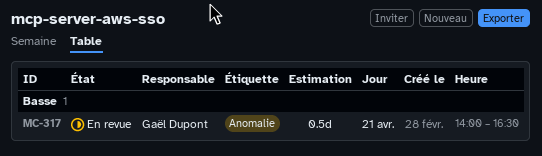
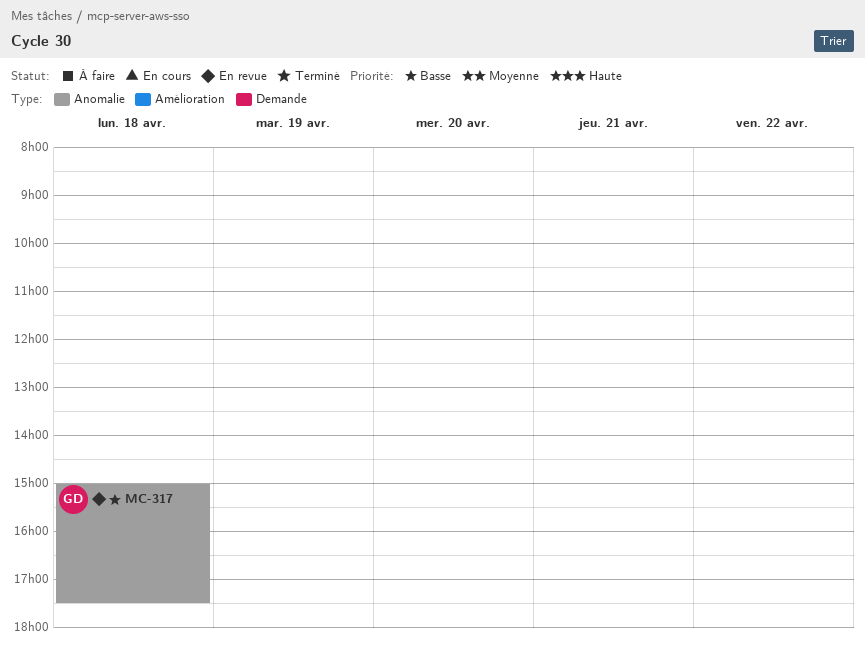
MC-317, day: Apr 21 -> Apr 18
MC-317, begins: 14:00 -> 15:00
MC-317, ends: 16:30 -> 17:30

